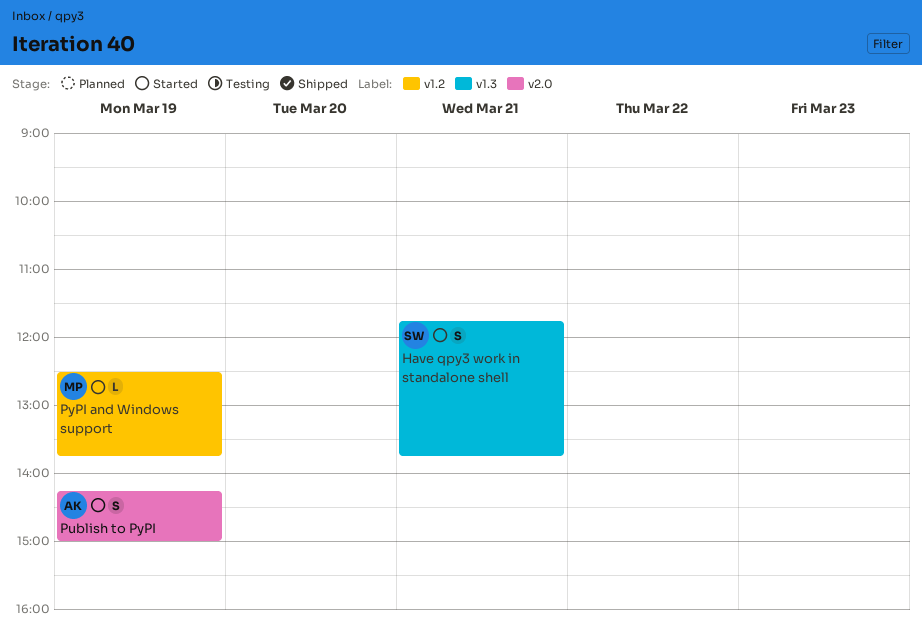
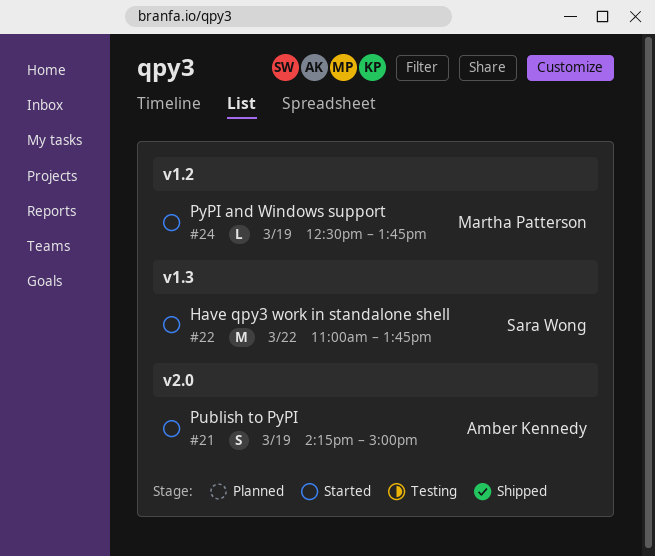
Have qpy3 work in standalone shell, estimate: S -> M
Have qpy3 work in standalone shell, day: Mar 21 -> Mar 22
Have qpy3 work in standalone shell, begins: 11:45 -> 11:00

